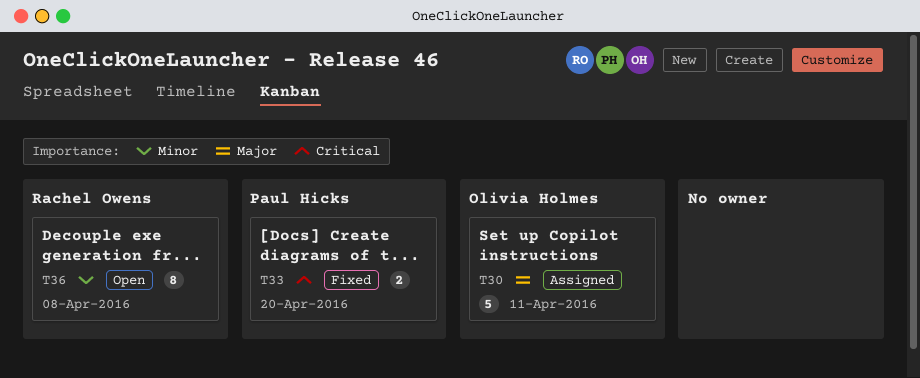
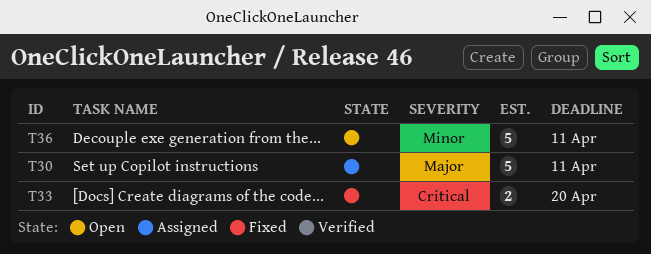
T36, estimate: 8 -> 5
T36, due: Apr 8 -> Apr 11

